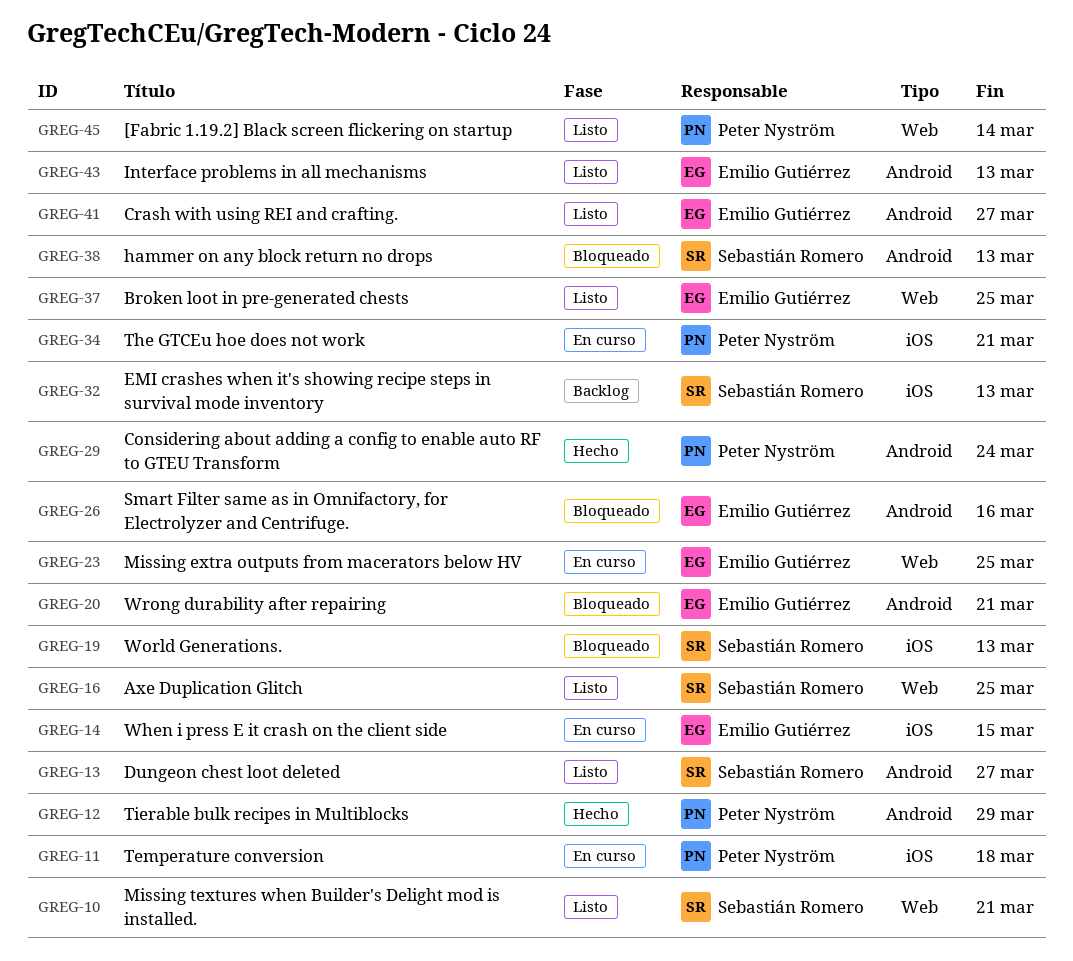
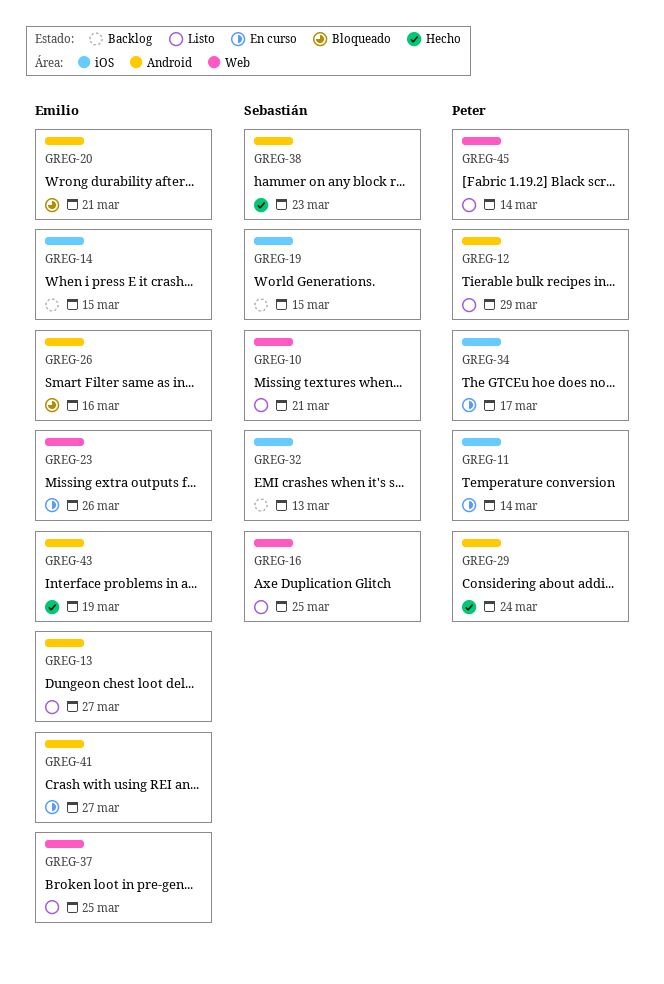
GREG-11, due: Mar 18 -> Mar 14
GREG-12, status: Hecho -> Listo
GREG-13, owner: Sebastián Romero -> Emilio Gutiérrez
GREG-14, status: En curso -> Backlog
GREG-19, status: Bloqueado -> Backlog
GREG-19, due: Mar 13 -> Mar 15
GREG-23, due: Mar 25 -> Mar 26
GREG-34, due: Mar 21 -> Mar 17
GREG-38, status: Bloqueado -> Hecho
GREG-38, due: Mar 13 -> Mar 23
GREG-41, status: Listo -> En curso
GREG-43, status: Listo -> Hecho
GREG-43, due: Mar 13 -> Mar 19

